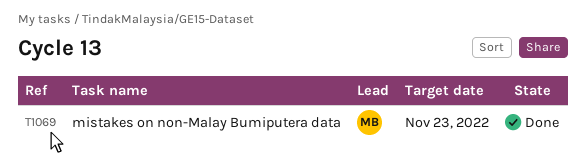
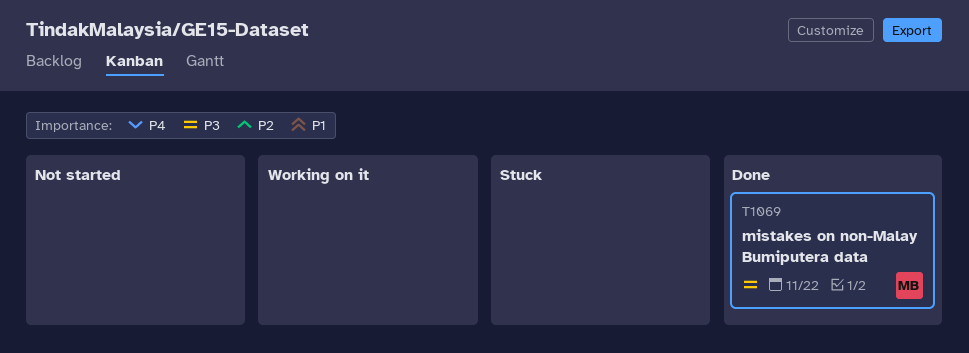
T1069, due: Nov 23 -> Nov 22

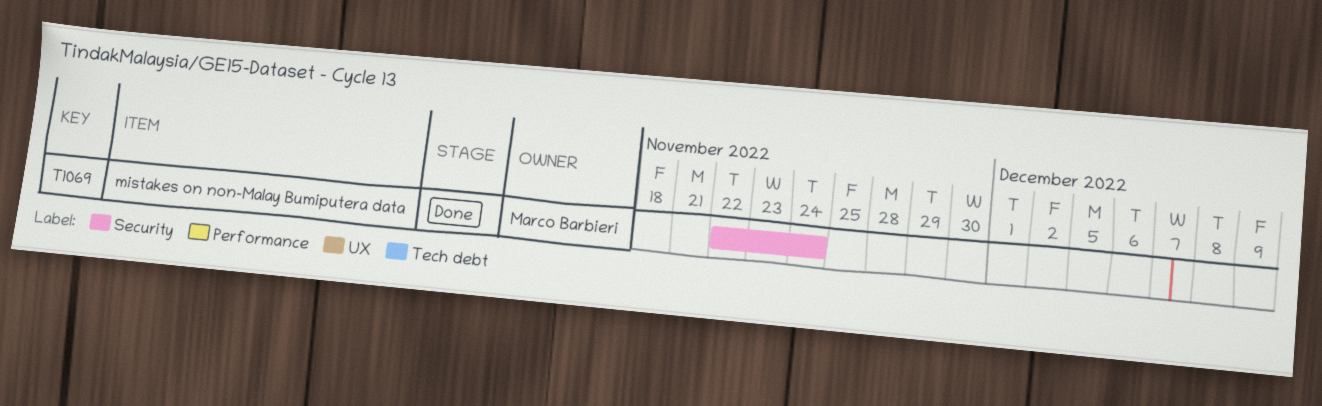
T1069, due: Nov 22 -> Nov 24

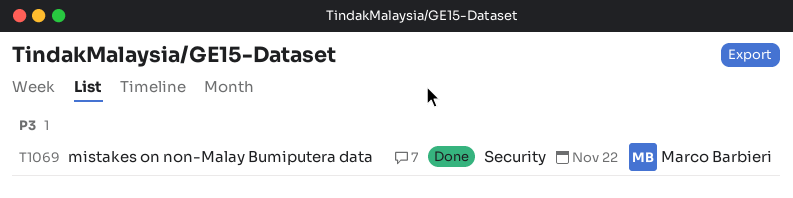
T1069, due: Nov 24 -> Nov 22

